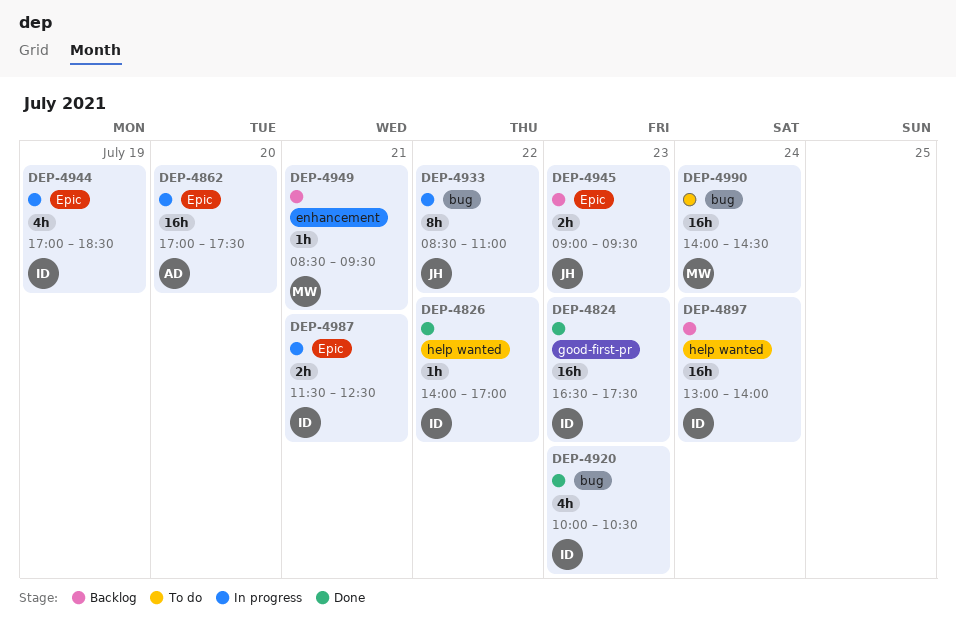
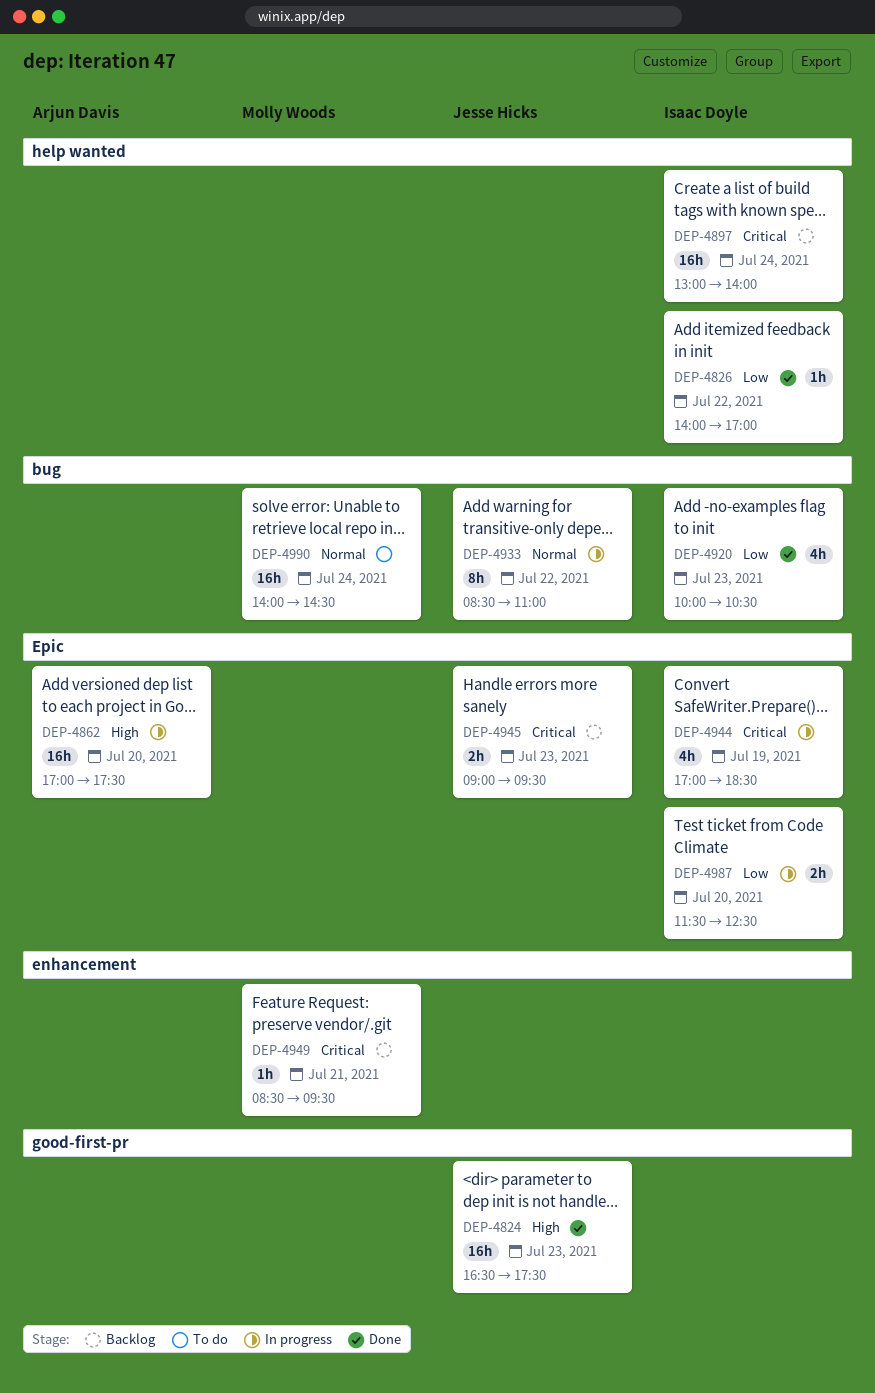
DEP-4824, owner: Isaac Doyle -> Jesse Hicks
DEP-4987, day: Jul 21 -> Jul 20

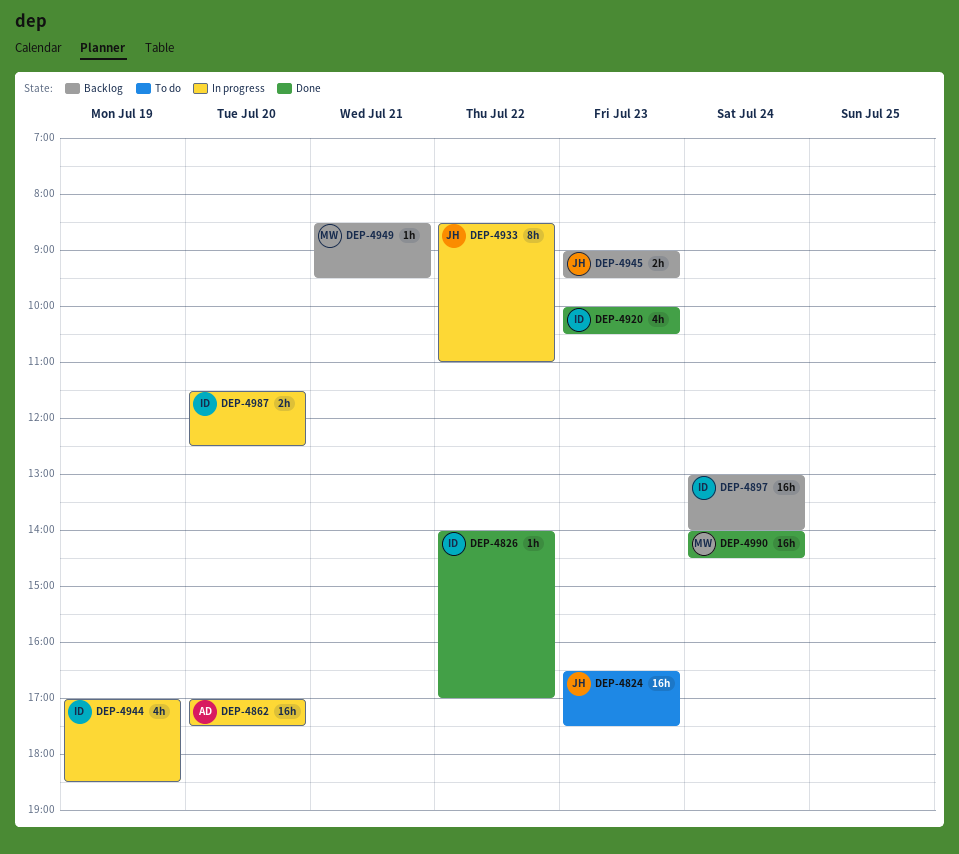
DEP-4824, status: Done -> To do
DEP-4990, status: To do -> Done

